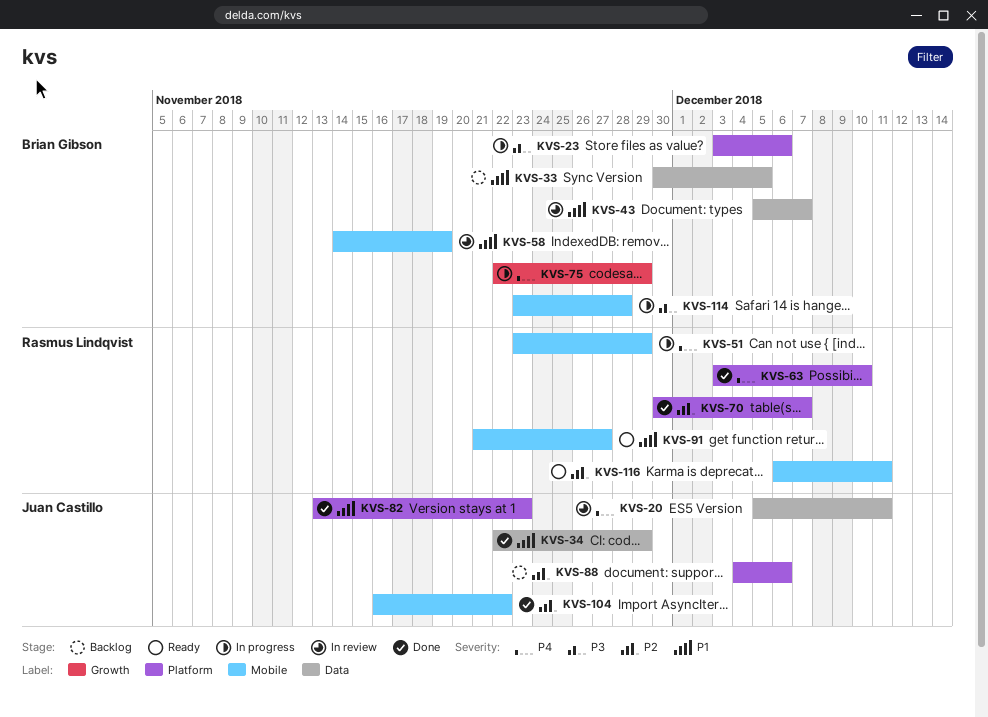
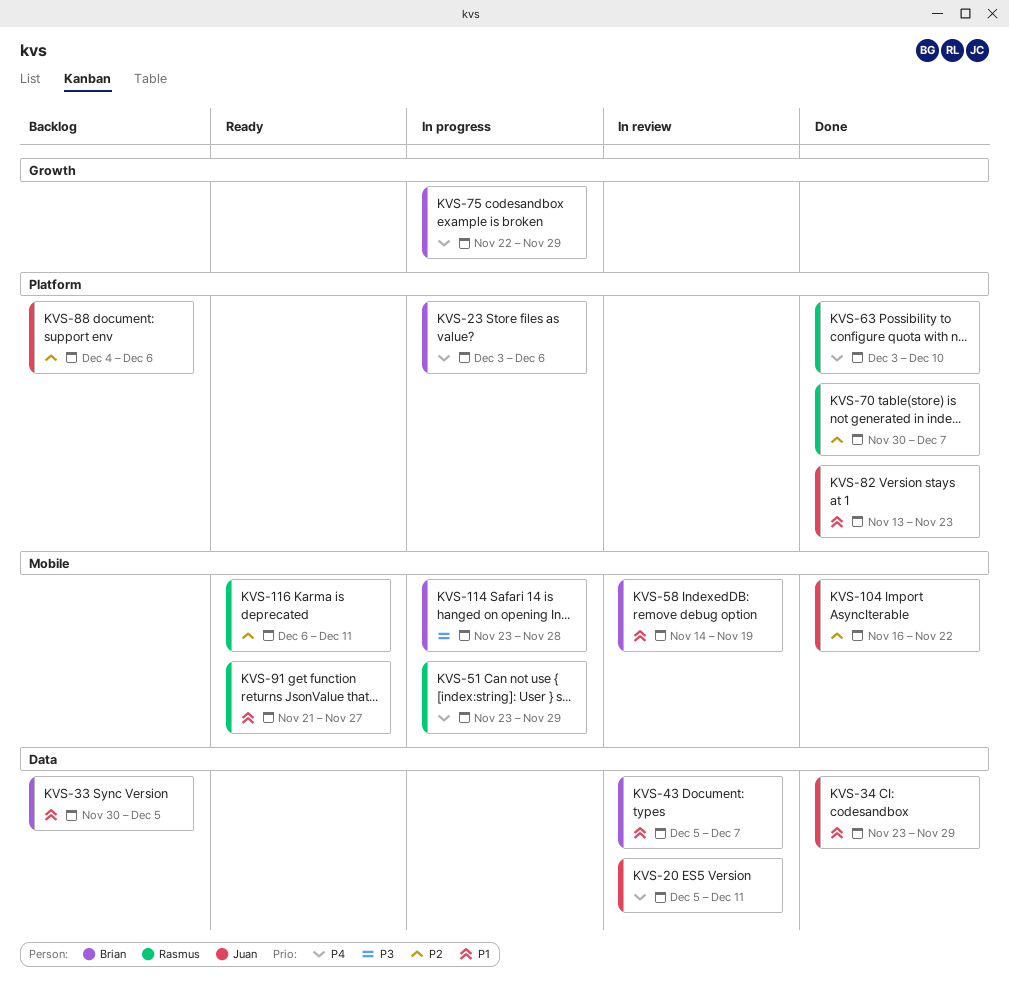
KVS-23, priority: P3 -> P4
KVS-34, start: Nov 22 -> Nov 23

